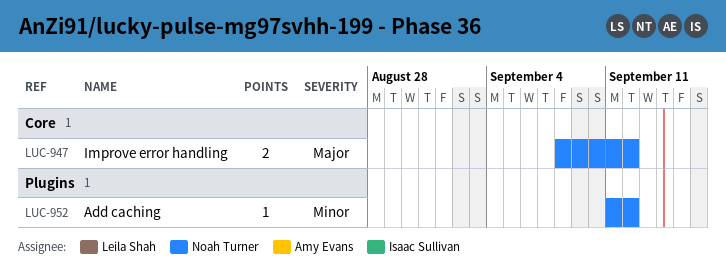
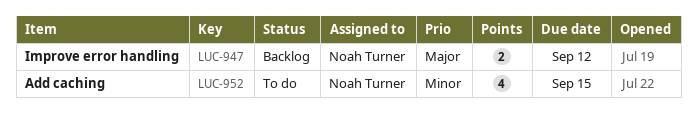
LUC-952, estimate: 1 -> 4
LUC-952, due: Sep 12 -> Sep 15

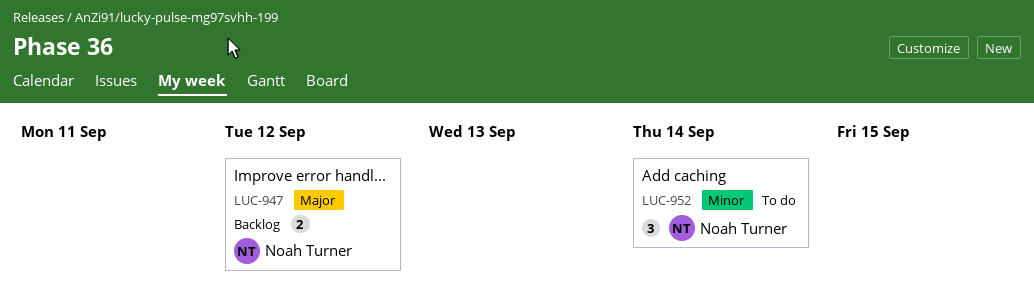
LUC-952, estimate: 4 -> 3
LUC-952, due: Sep 15 -> Sep 14

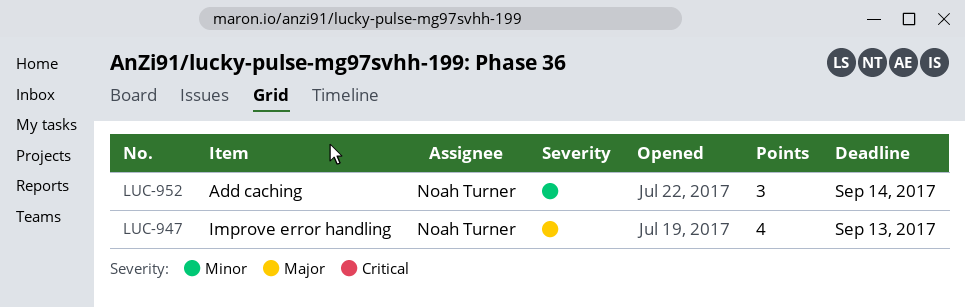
LUC-947, estimate: 2 -> 4
LUC-947, due: Sep 12 -> Sep 13

